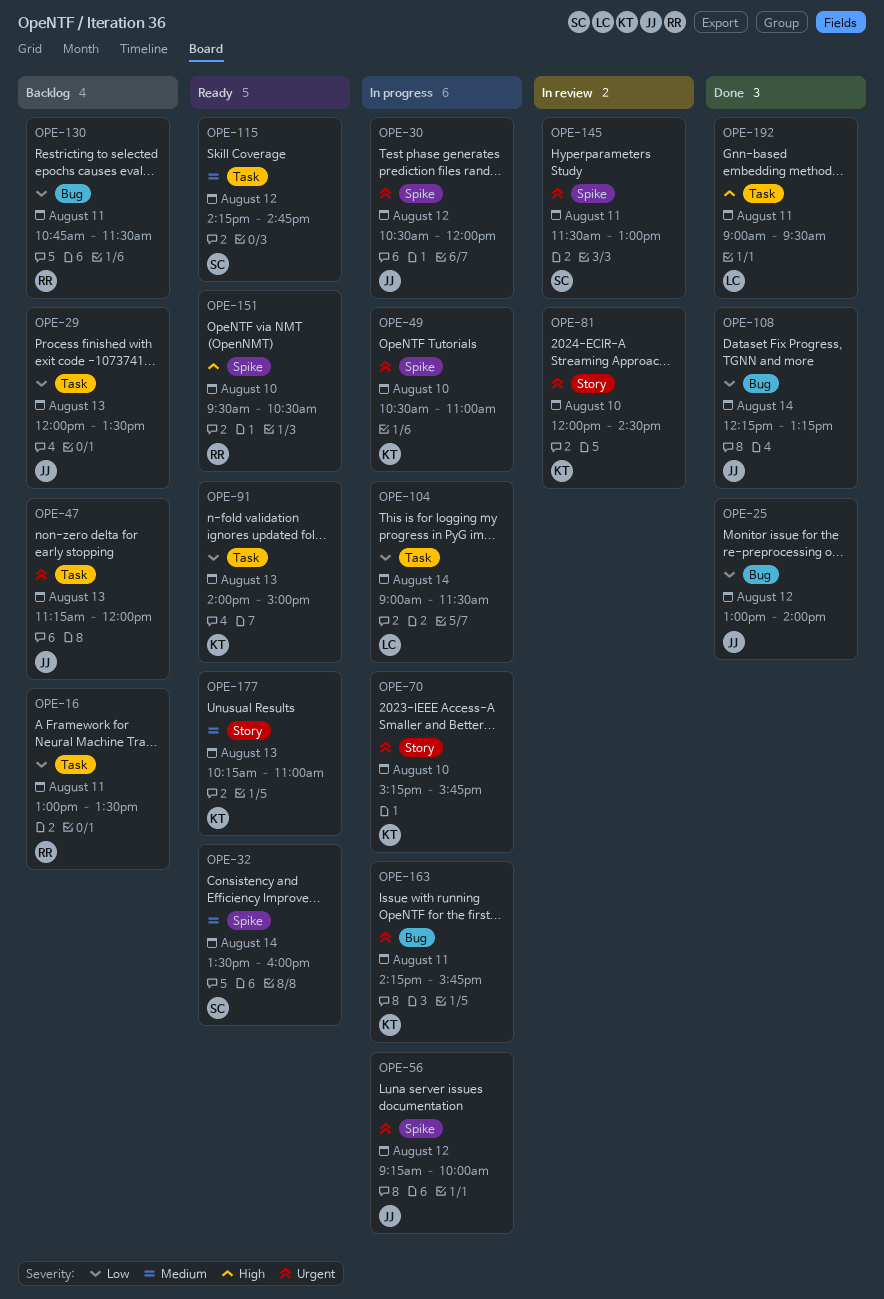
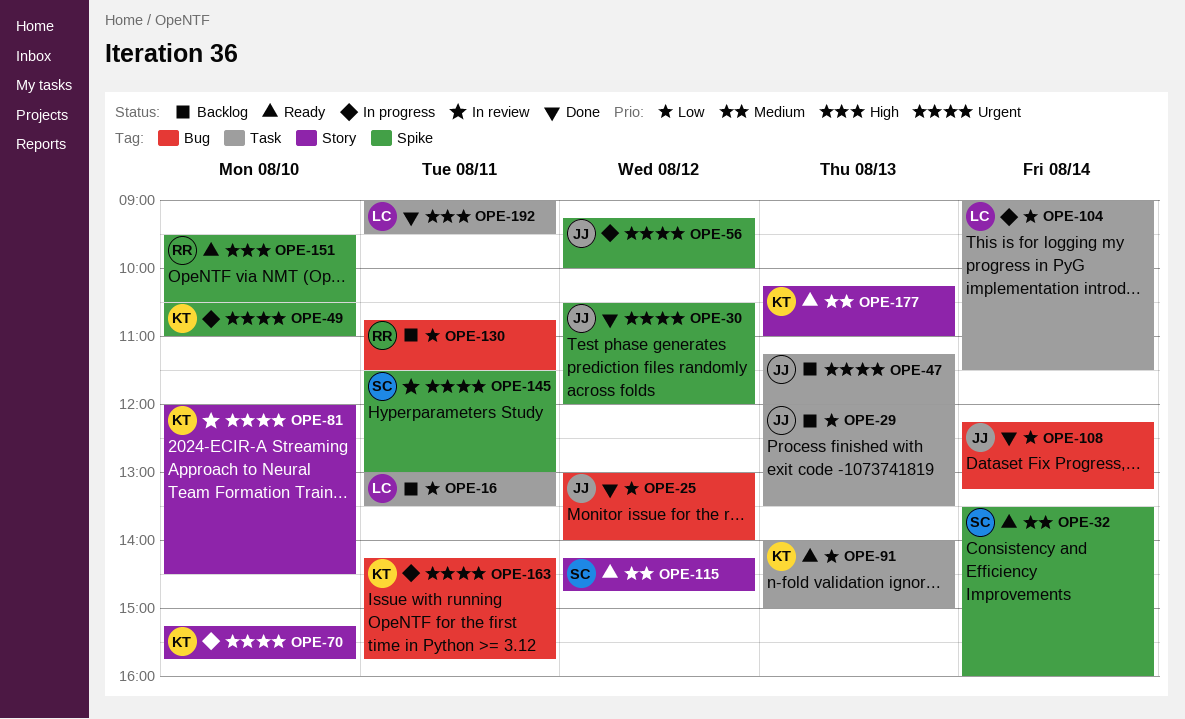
OPE-16, owner: RR -> LC
OPE-30, status: In progress -> Done
OPE-115, label: Task -> Story

